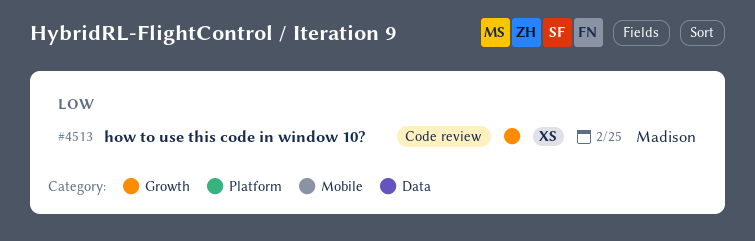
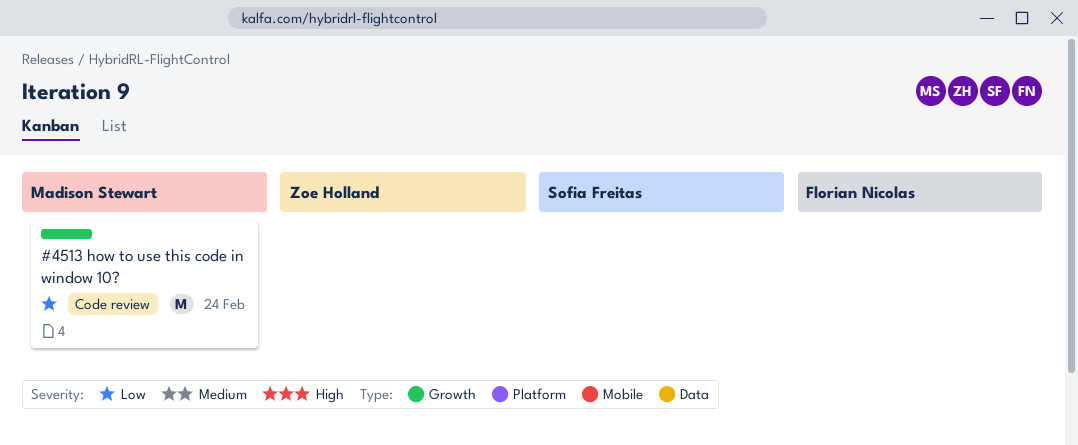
#4513, estimate: XS -> M
#4513, due: Feb 25 -> Feb 24

